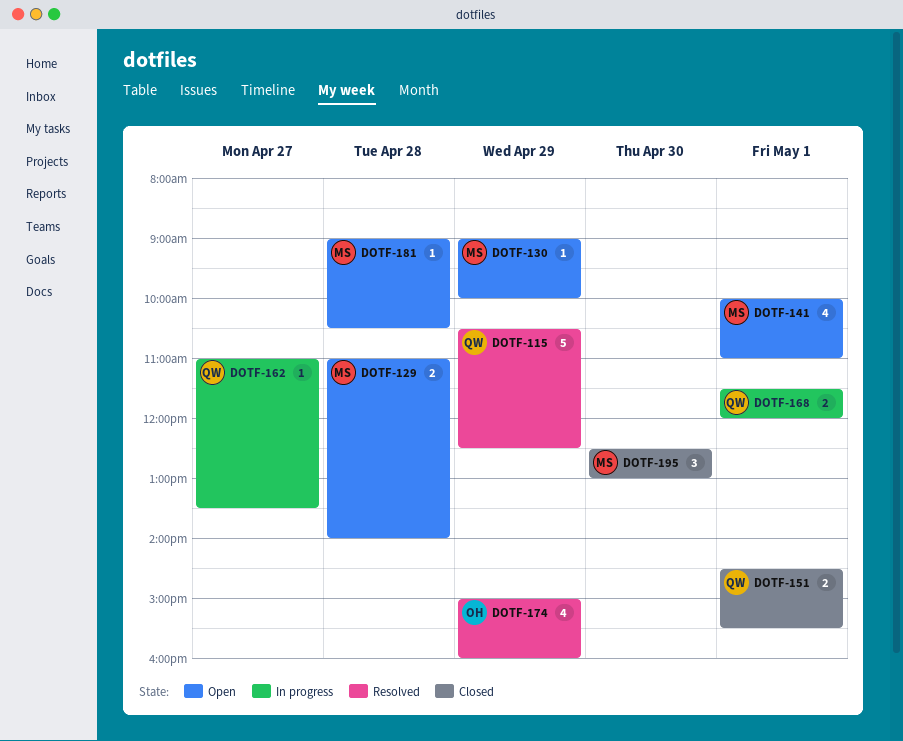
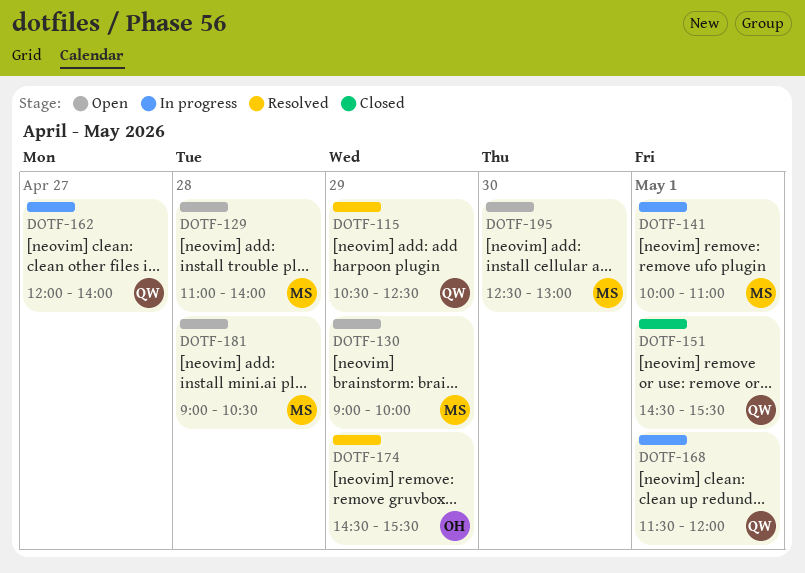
DOTF-141, status: Open -> In progress
DOTF-162, begins: 11:00 -> 12:00
DOTF-162, ends: 13:30 -> 14:00
DOTF-174, begins: 15:00 -> 14:30
DOTF-174, ends: 16:00 -> 15:30
DOTF-195, status: Closed -> Open

